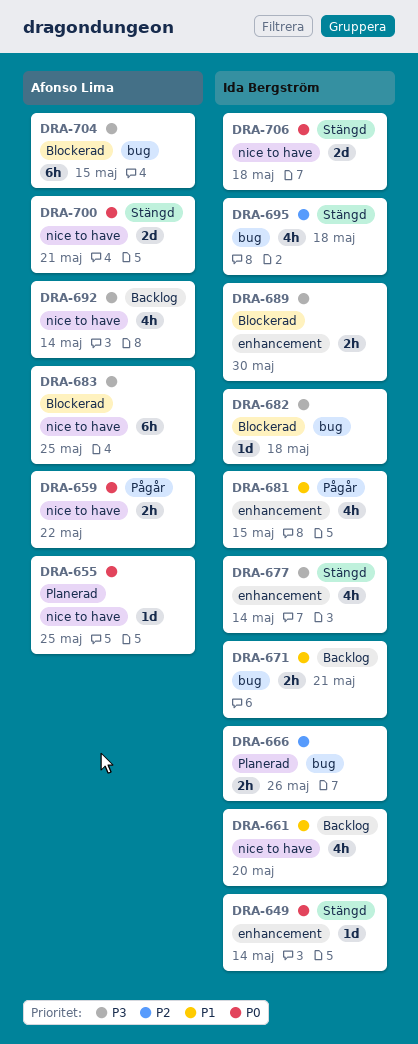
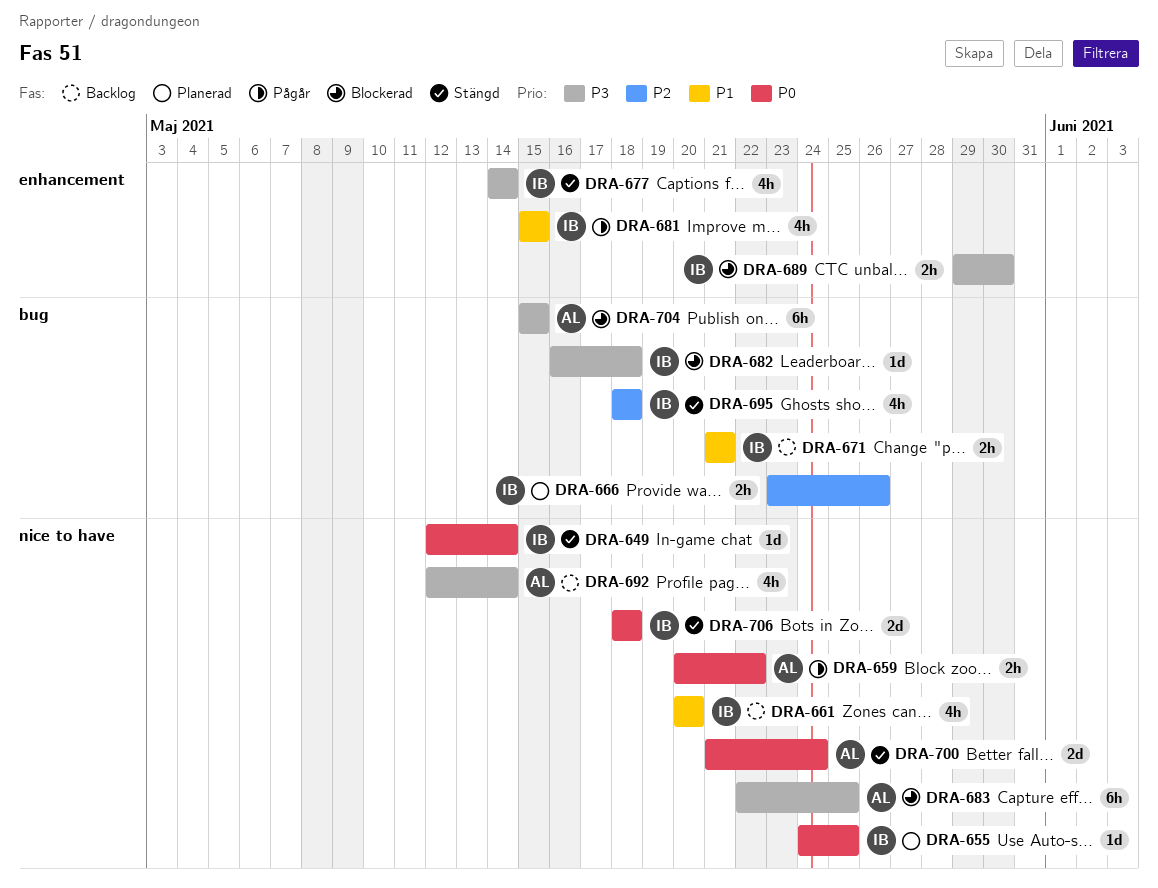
DRA-649, label: enhancement -> nice to have
DRA-655, owner: Afonso Lima -> Ida Bergström
DRA-700, due: May 21 -> May 24

